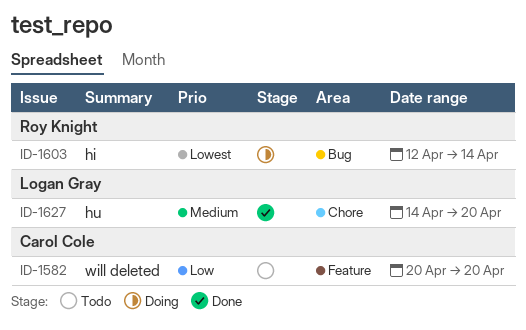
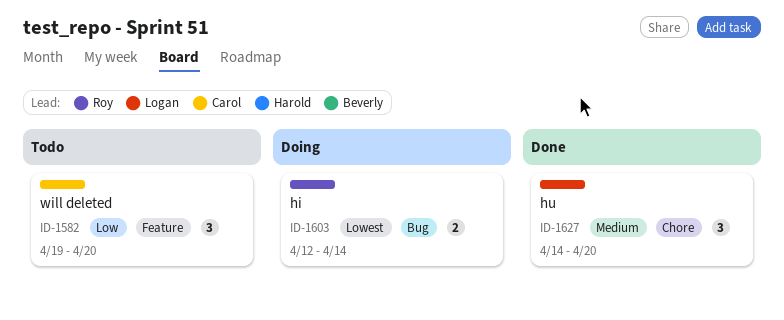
ID-1582, start: Apr 20 -> Apr 19

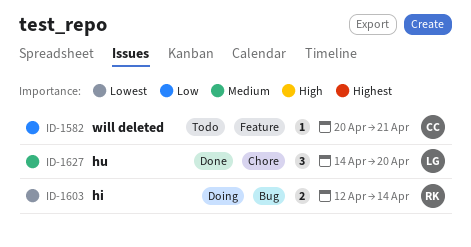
ID-1582, estimate: 3 -> 1
ID-1582, start: Apr 19 -> Apr 20
ID-1582, due: Apr 20 -> Apr 21

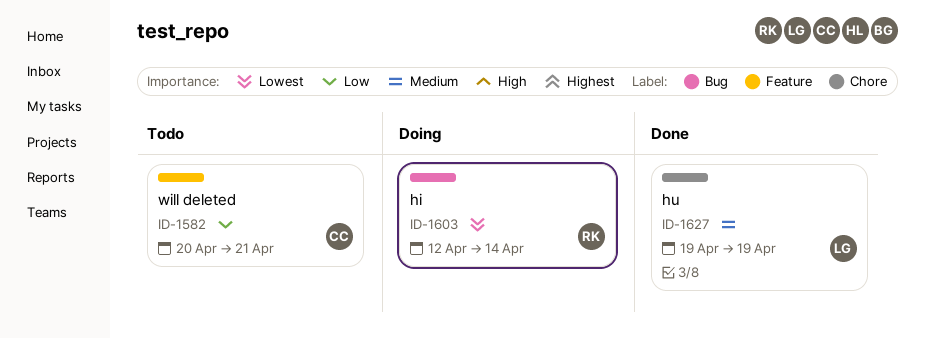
ID-1627, start: Apr 14 -> Apr 19
ID-1627, due: Apr 20 -> Apr 19

